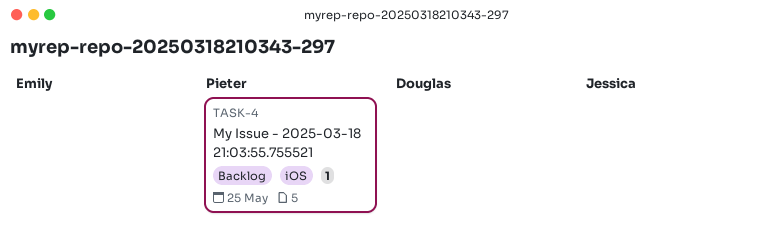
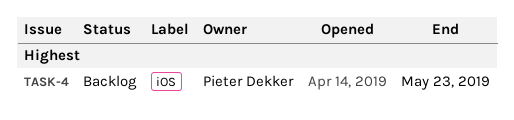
TASK-4, due: May 25 -> May 23

